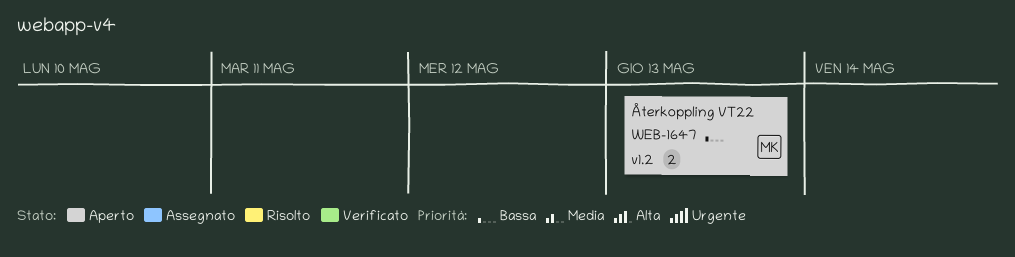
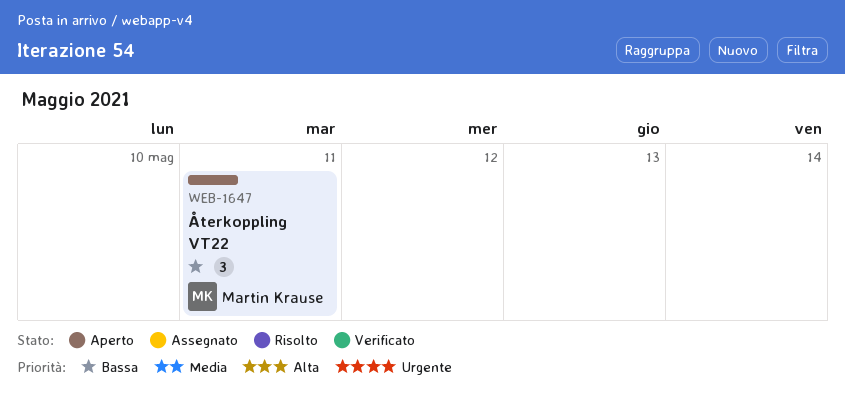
WEB-1647, estimate: 2 -> 3
WEB-1647, due: May 13 -> May 11

